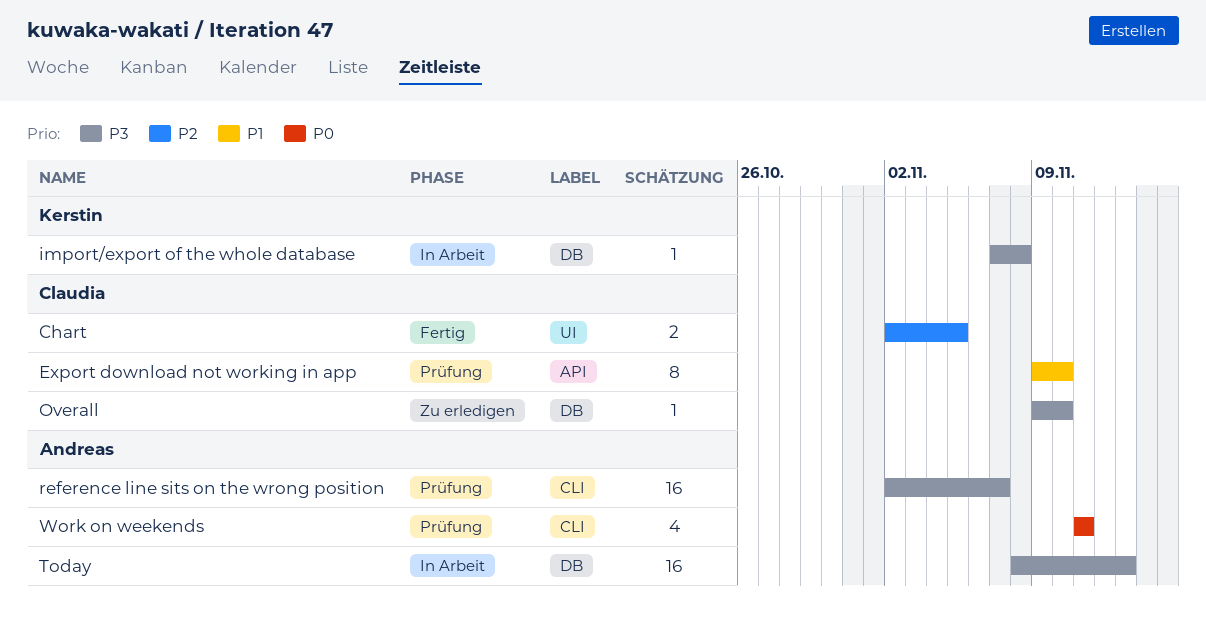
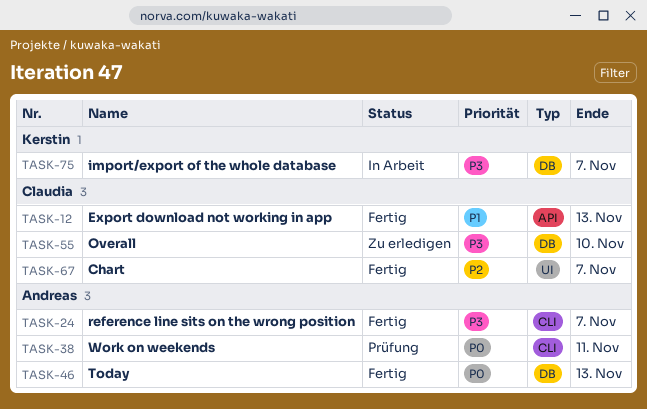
Chart, due: Nov 5 -> Nov 7
Export download not working in app, status: Prüfung -> Fertig
Export download not working in app, due: Nov 10 -> Nov 13
import/export of the whole database, due: Nov 8 -> Nov 7
reference line sits on the wrong position, status: Prüfung -> Fertig
Today, status: In Arbeit -> Fertig
Today, priority: P3 -> P0

